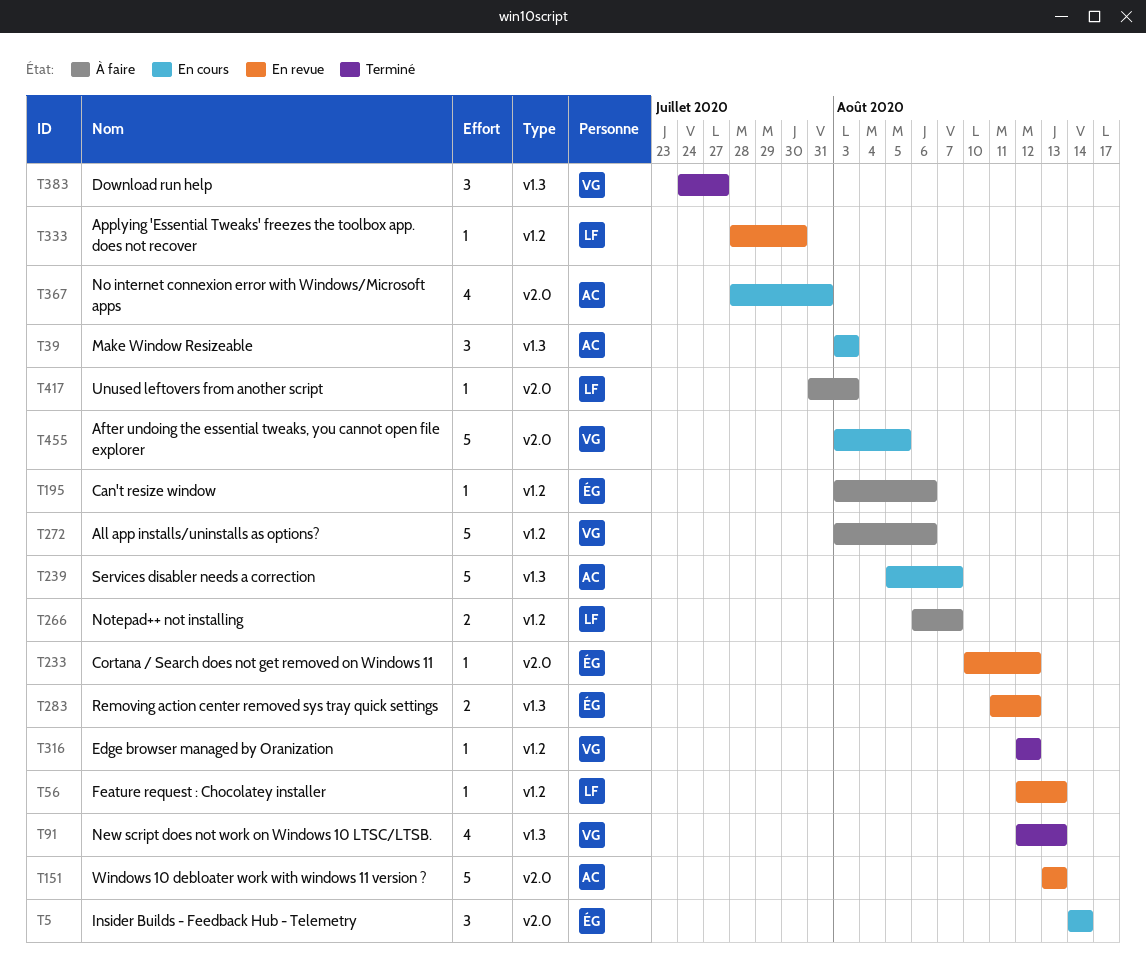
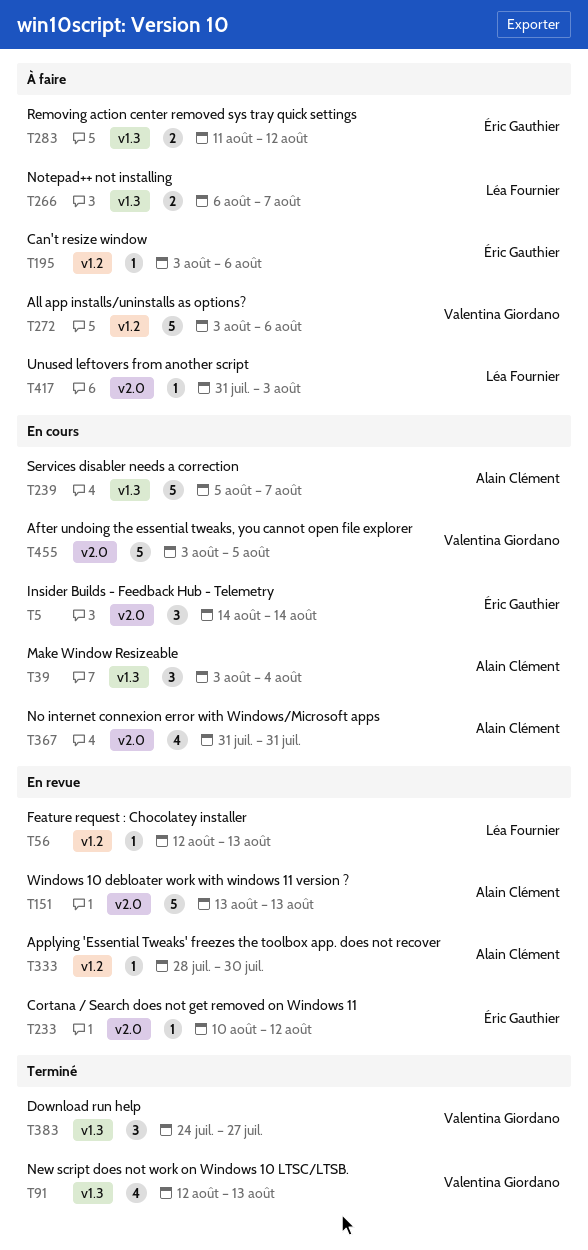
T39, due: Aug 3 -> Aug 4
T266, label: v1.2 -> v1.3
T283, status: En revue -> À faire
T316: present -> none
T333, owner: Léa Fournier -> Alain Clément
T367, start: Jul 28 -> Jul 31

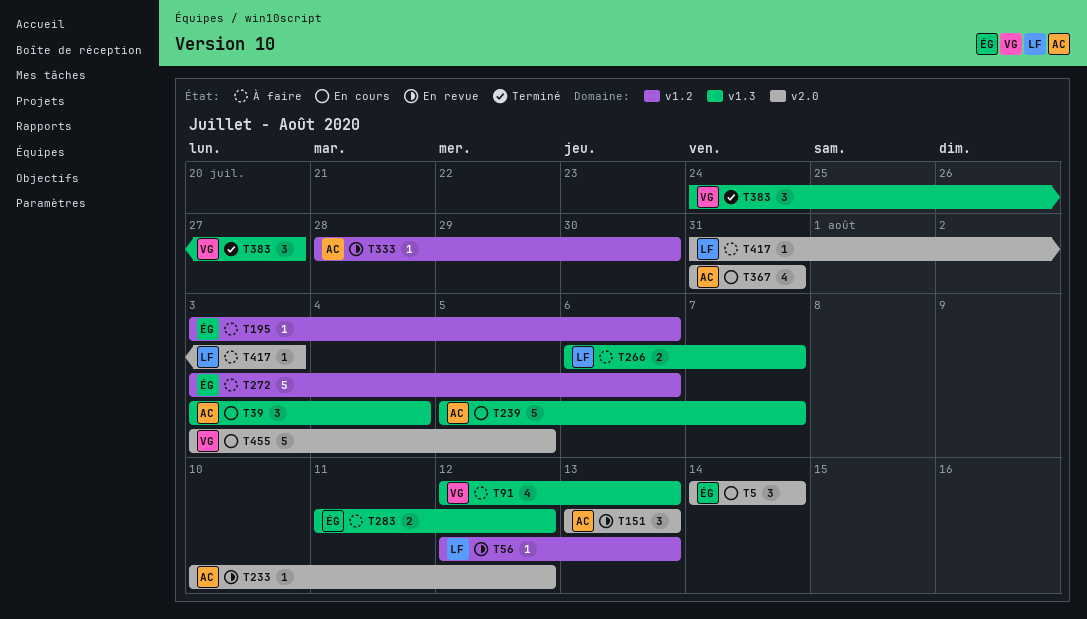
T91, status: Terminé -> À faire
T151, estimate: 5 -> 3
T233, owner: Éric Gauthier -> Alain Clément
T272, owner: Valentina Giordano -> Éric Gauthier

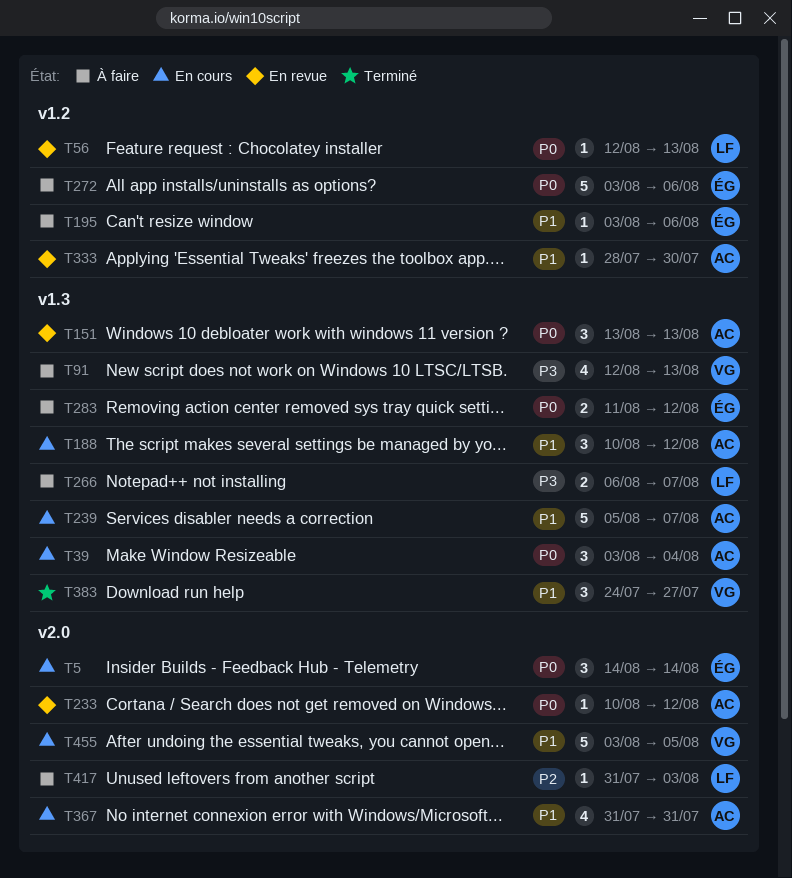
T151, label: v2.0 -> v1.3
T188: none -> present

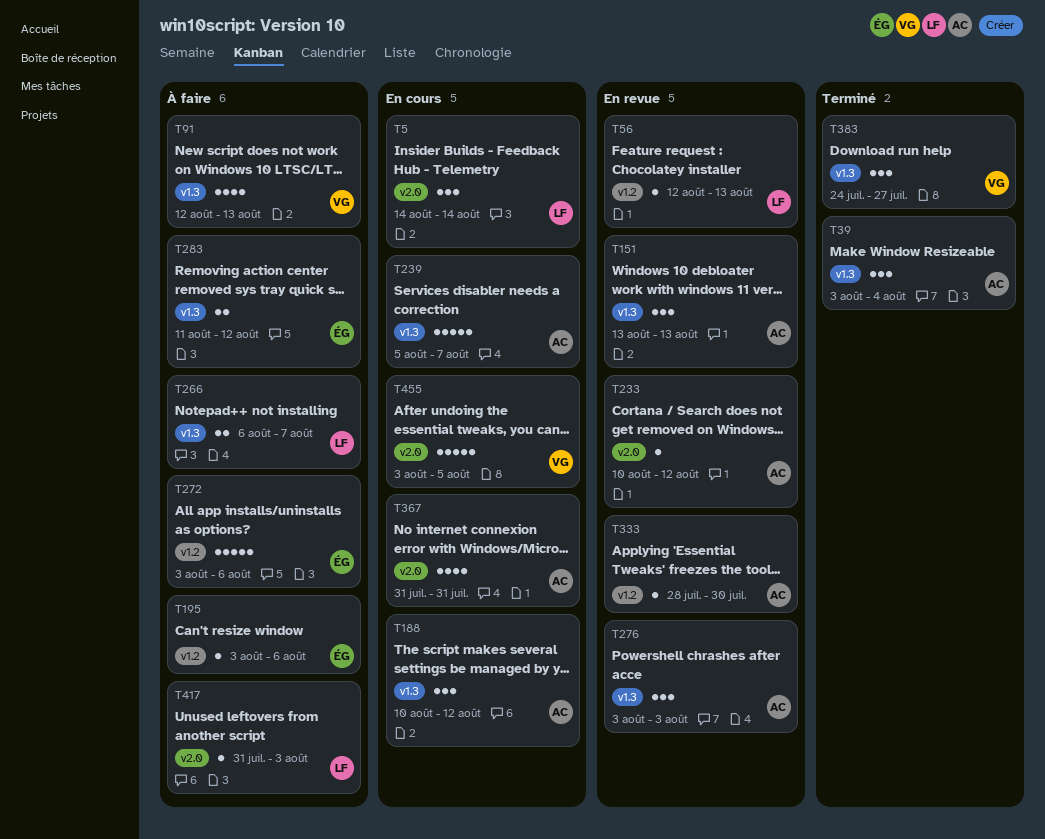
T5, owner: ÉG -> LF
T39, status: En cours -> Terminé
T276: none -> present

